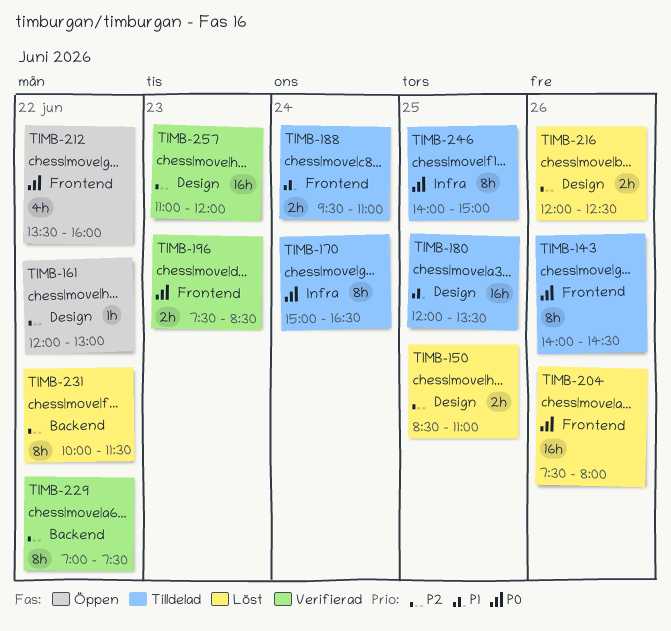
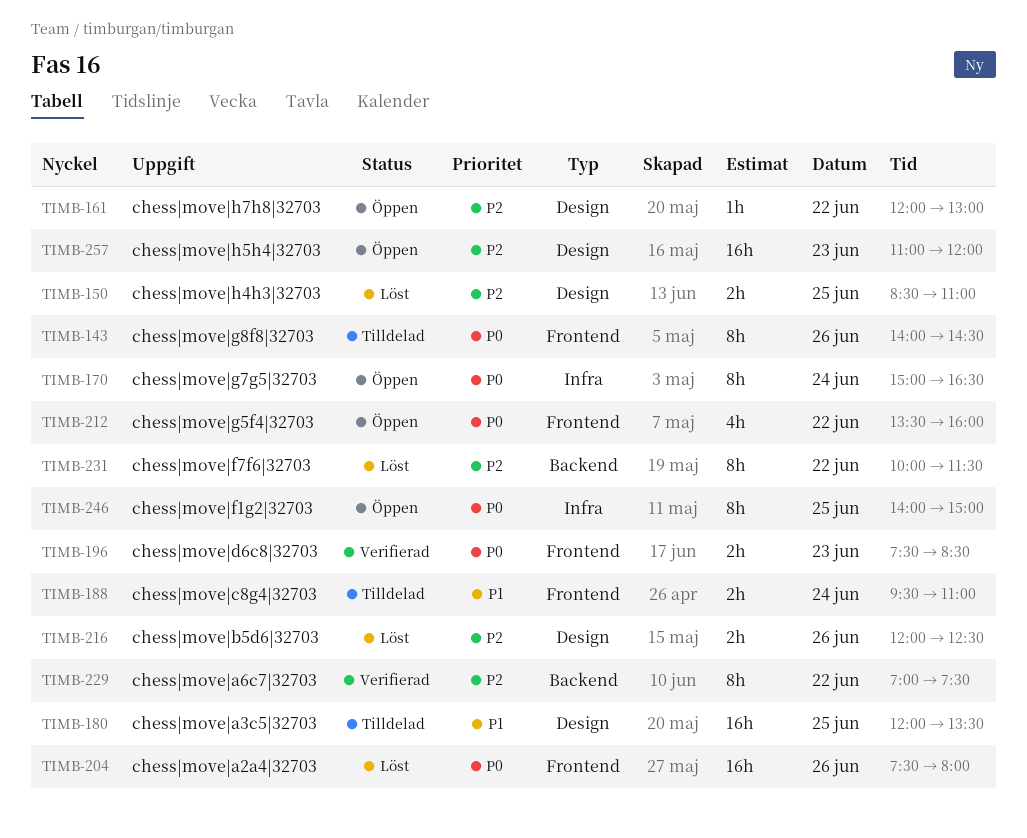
TIMB-170, status: Tilldelad -> Öppen
TIMB-246, status: Tilldelad -> Öppen
TIMB-257, status: Verifierad -> Öppen

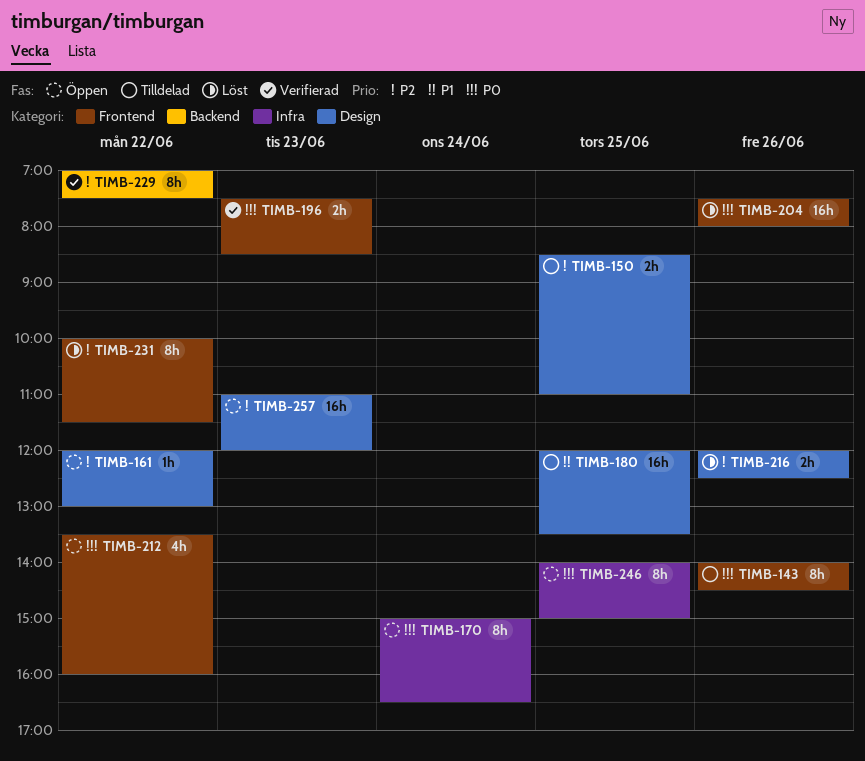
TIMB-150, status: Löst -> Tilldelad
TIMB-188: present -> none
TIMB-231, label: Backend -> Frontend

